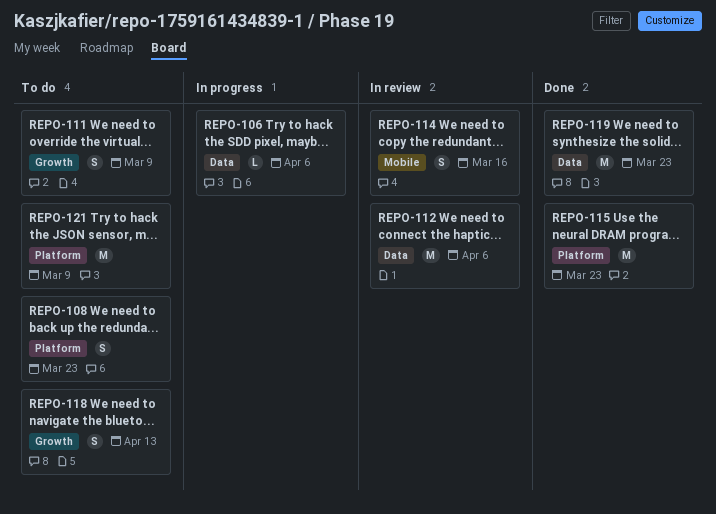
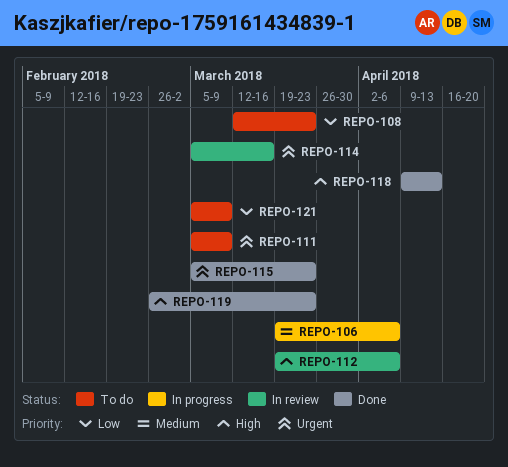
REPO-118, status: To do -> Done

